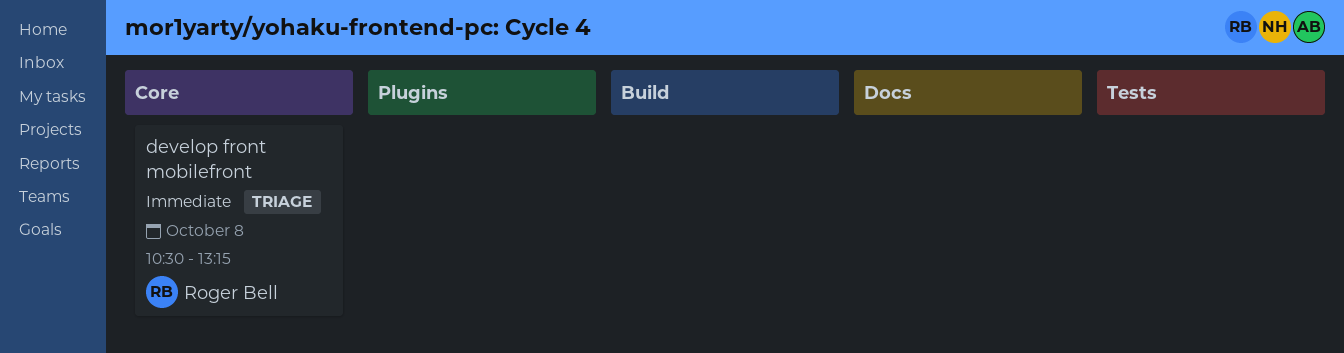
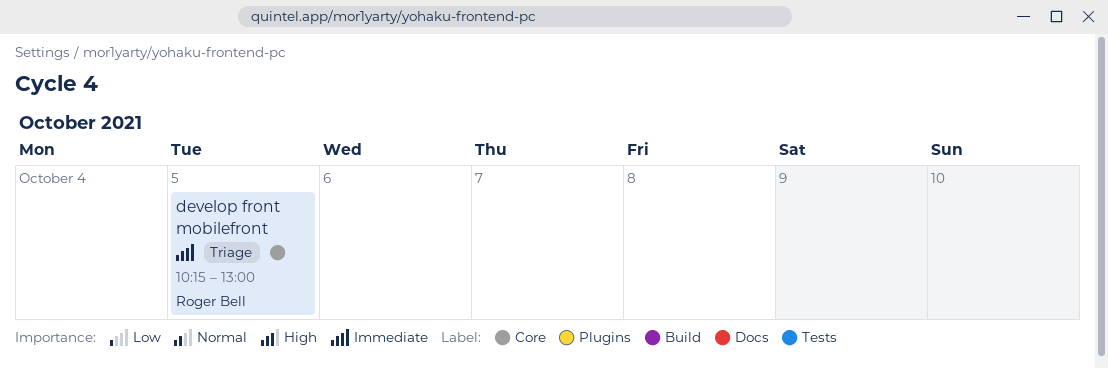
develop front mobilefront, day: Oct 8 -> Oct 5
develop front mobilefront, begins: 10:30 -> 10:15
develop front mobilefront, ends: 13:15 -> 13:00

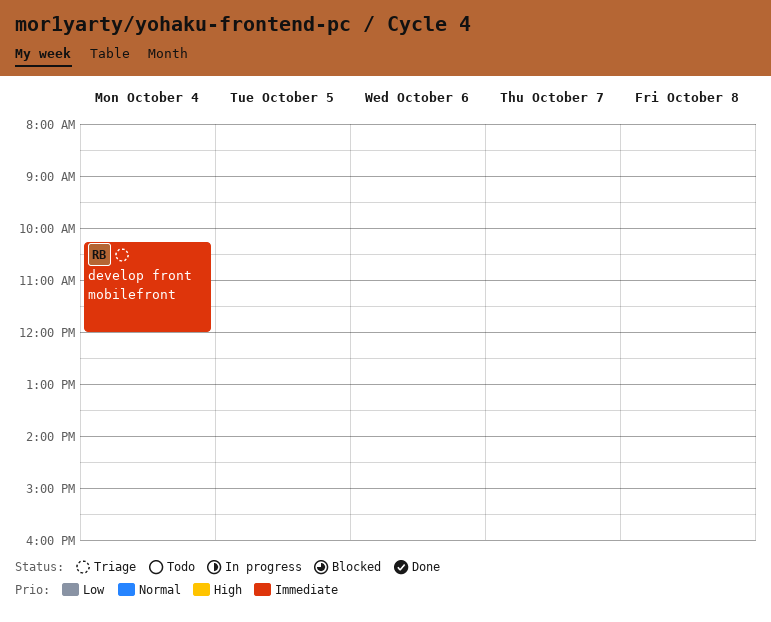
develop front mobilefront, day: Oct 5 -> Oct 4
develop front mobilefront, ends: 13:00 -> 12:00

